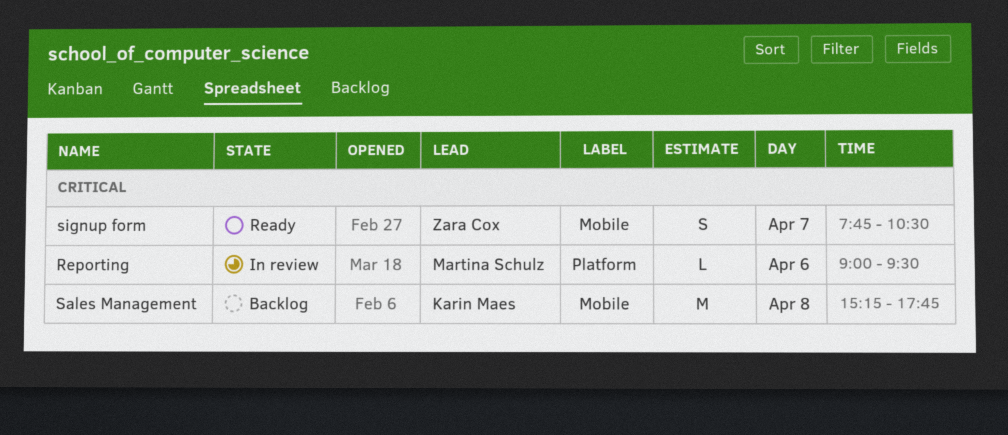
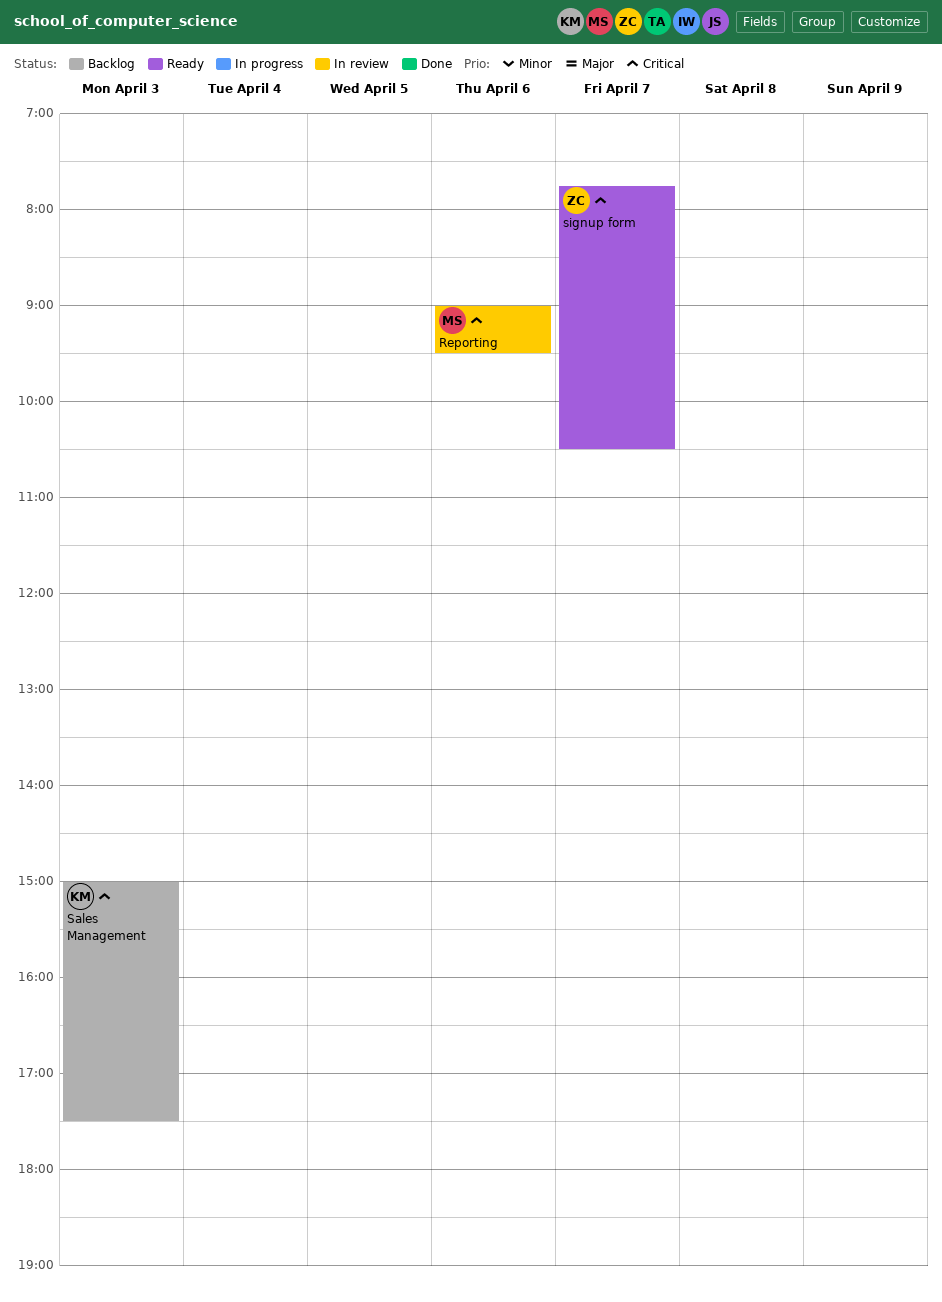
Sales Management, day: Apr 8 -> Apr 3
Sales Management, begins: 15:15 -> 15:00
Sales Management, ends: 17:45 -> 17:30

